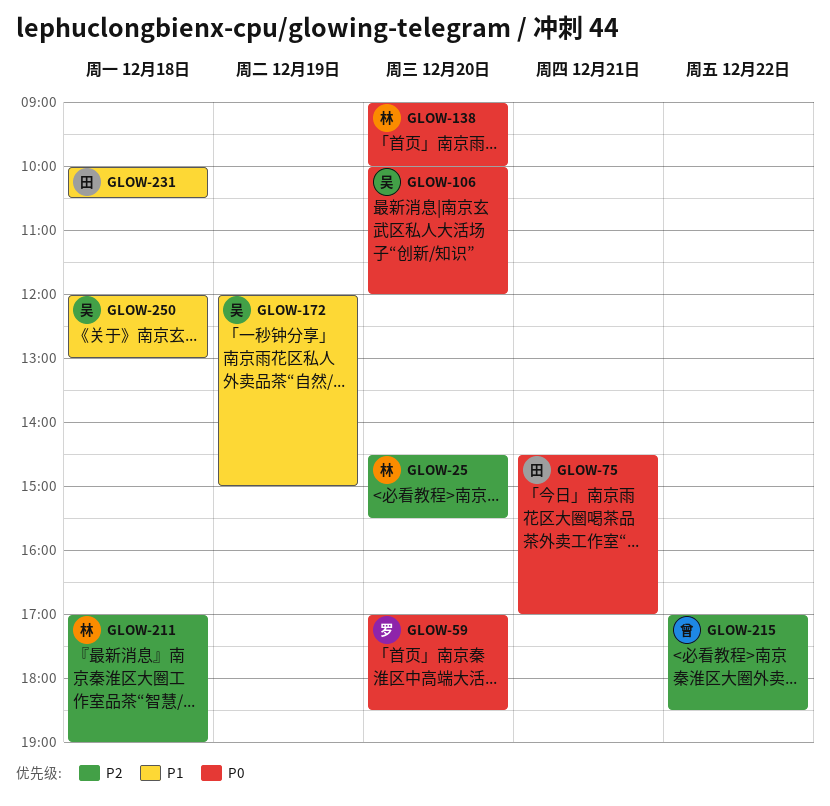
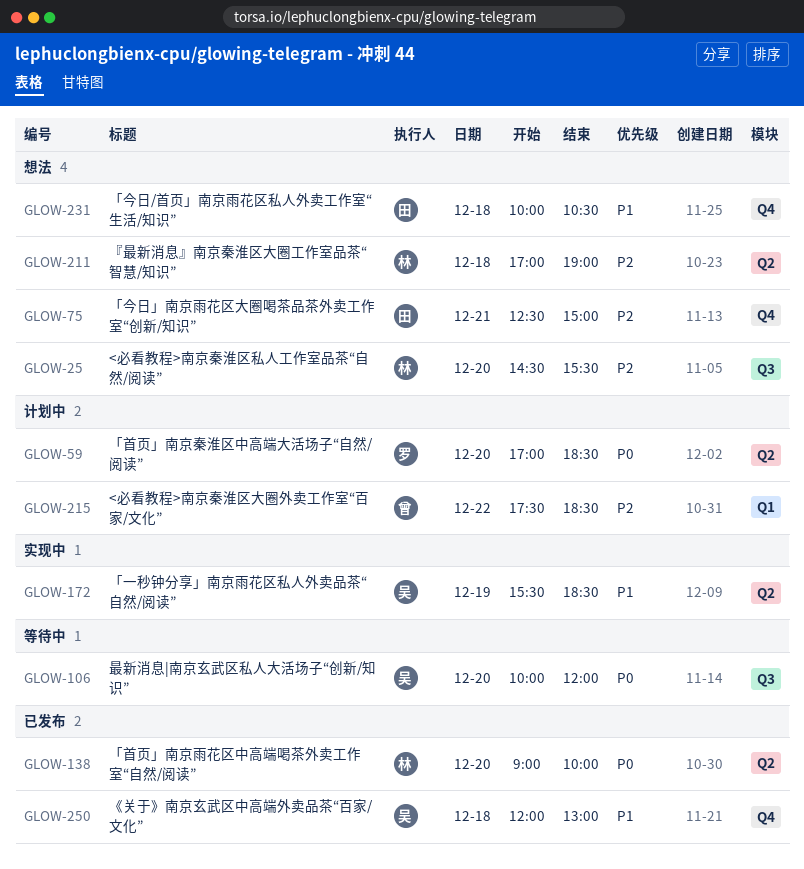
GLOW-75, priority: P0 -> P2
GLOW-75, begins: 14:30 -> 12:30
GLOW-75, ends: 17:00 -> 15:00
GLOW-172, begins: 12:00 -> 15:30
GLOW-172, ends: 15:00 -> 18:30
GLOW-215, begins: 17:00 -> 17:30

